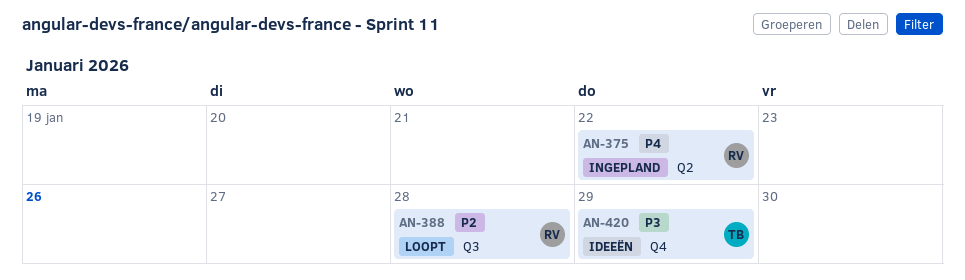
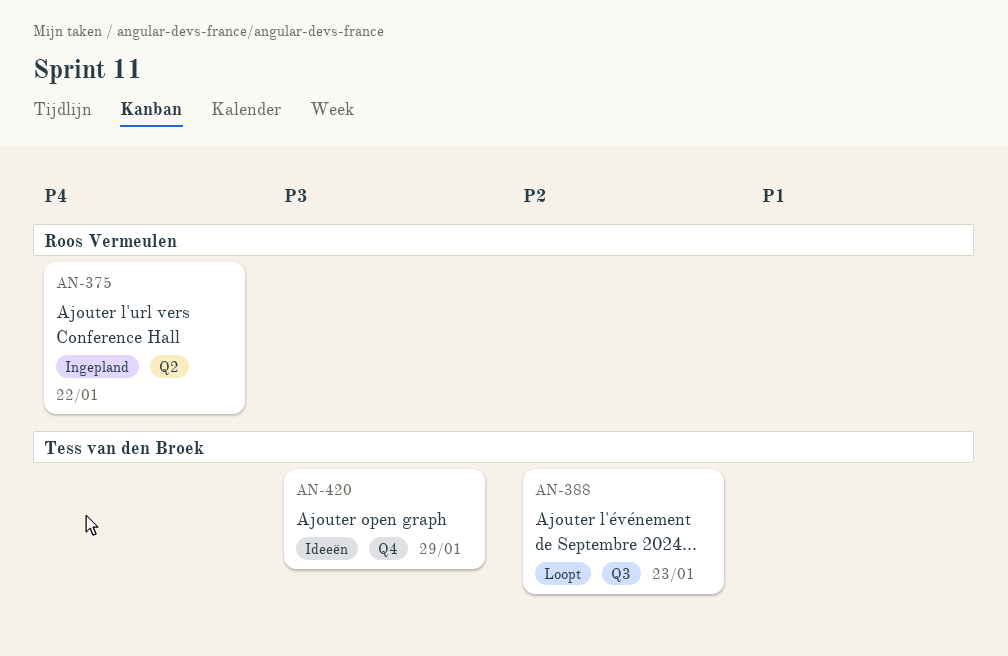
AN-388, owner: Roos Vermeulen -> Tess van den Broek
AN-388, due: Jan 28 -> Jan 23

